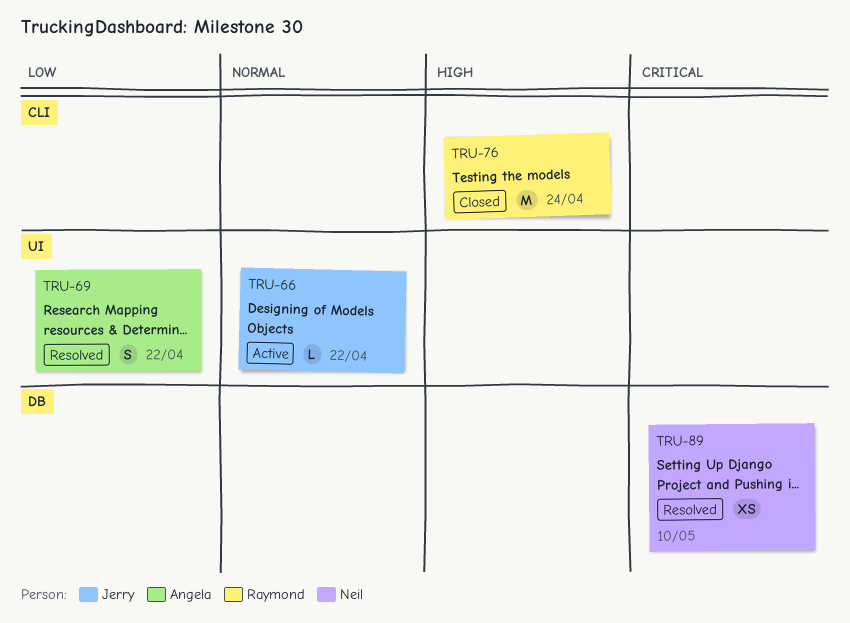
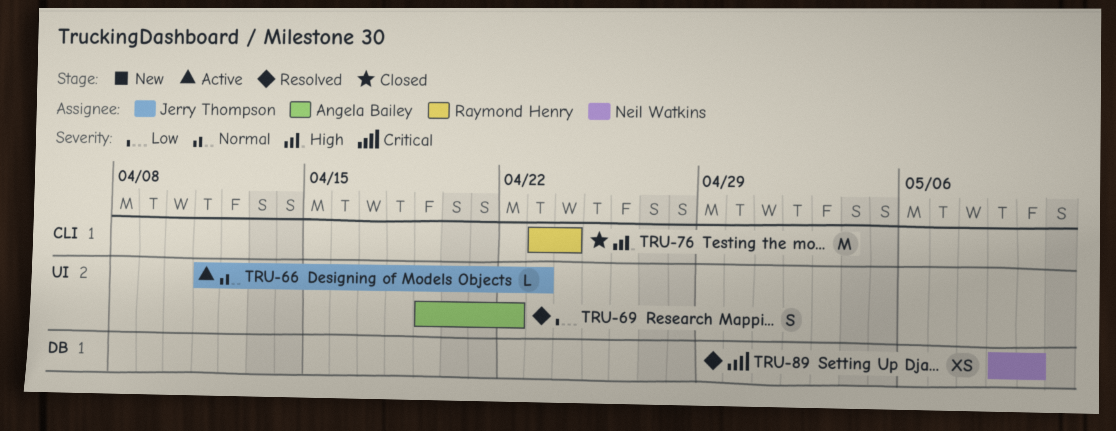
TRU-66, due: Apr 22 -> Apr 23

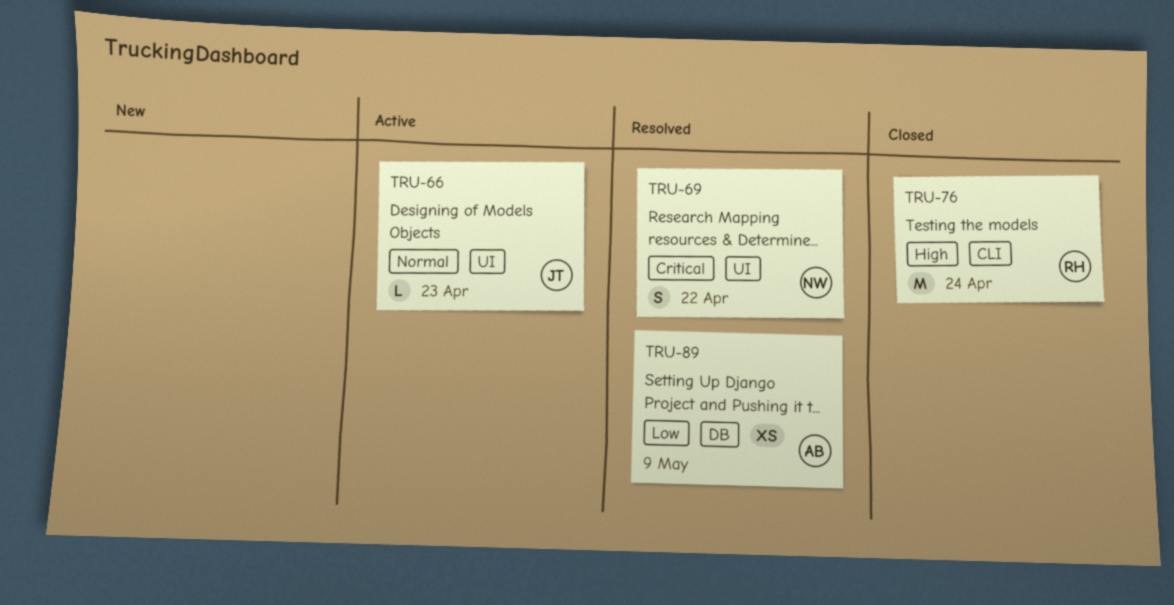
TRU-69, owner: Angela Bailey -> Neil Watkins
TRU-69, priority: Low -> Critical
TRU-89, owner: Neil Watkins -> Angela Bailey
TRU-89, priority: Critical -> Low
TRU-89, due: May 10 -> May 9

